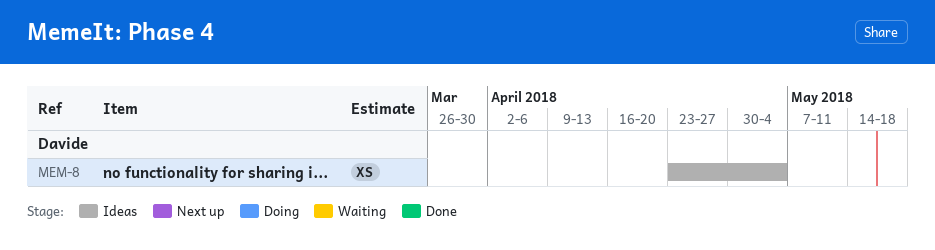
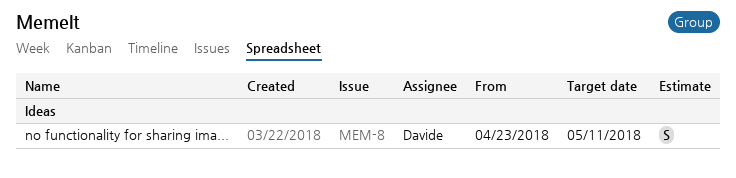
MEM-8, estimate: XS -> S
MEM-8, due: May 4 -> May 11

